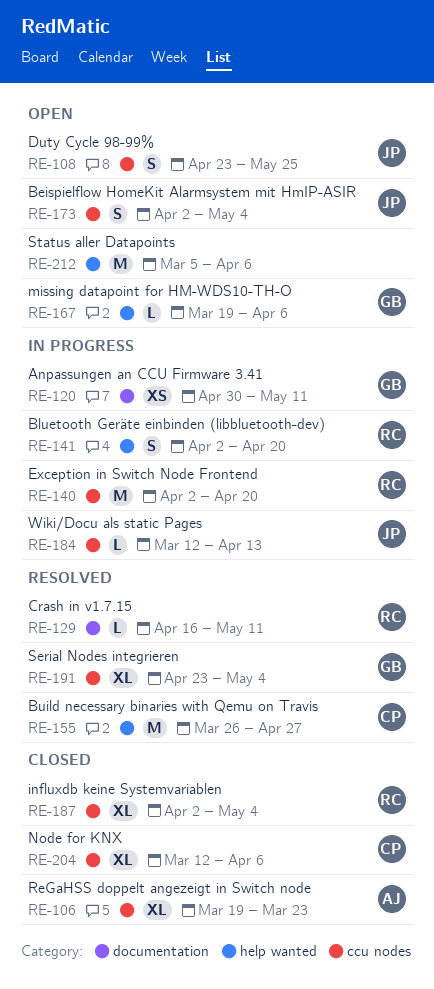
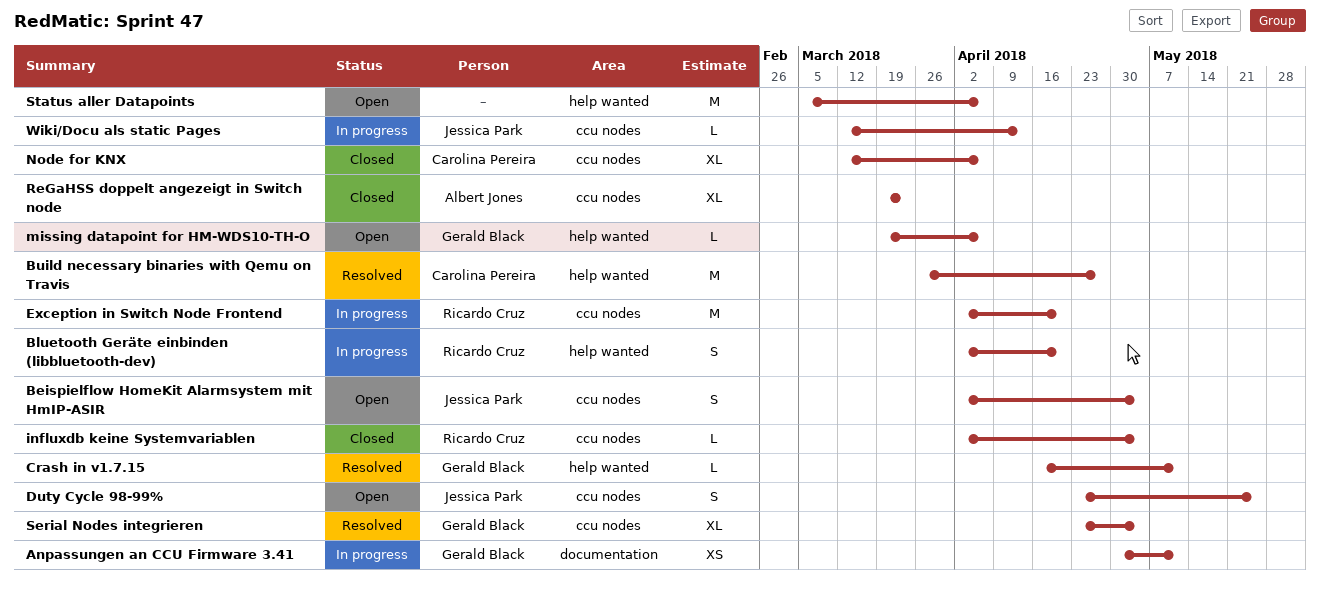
Crash in v1.7.15, owner: Ricardo Cruz -> Gerald Black
Crash in v1.7.15, label: documentation -> help wanted
influxdb keine Systemvariablen, estimate: XL -> L

